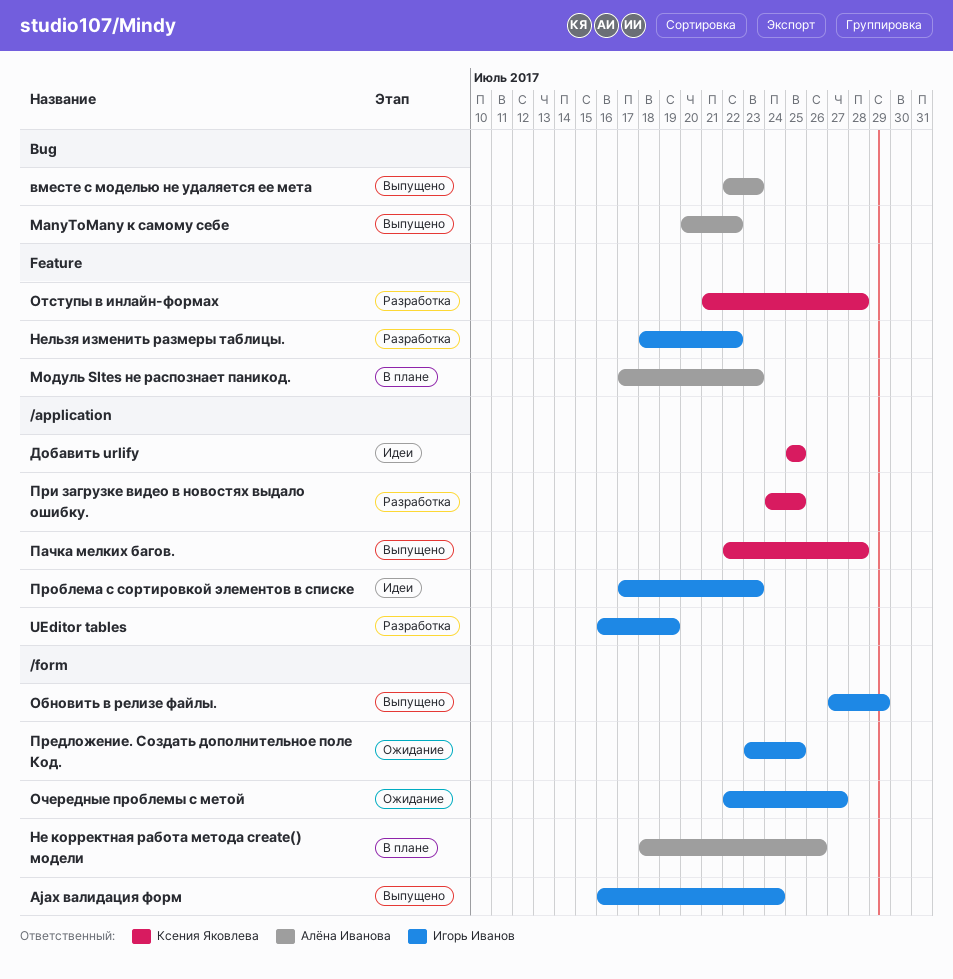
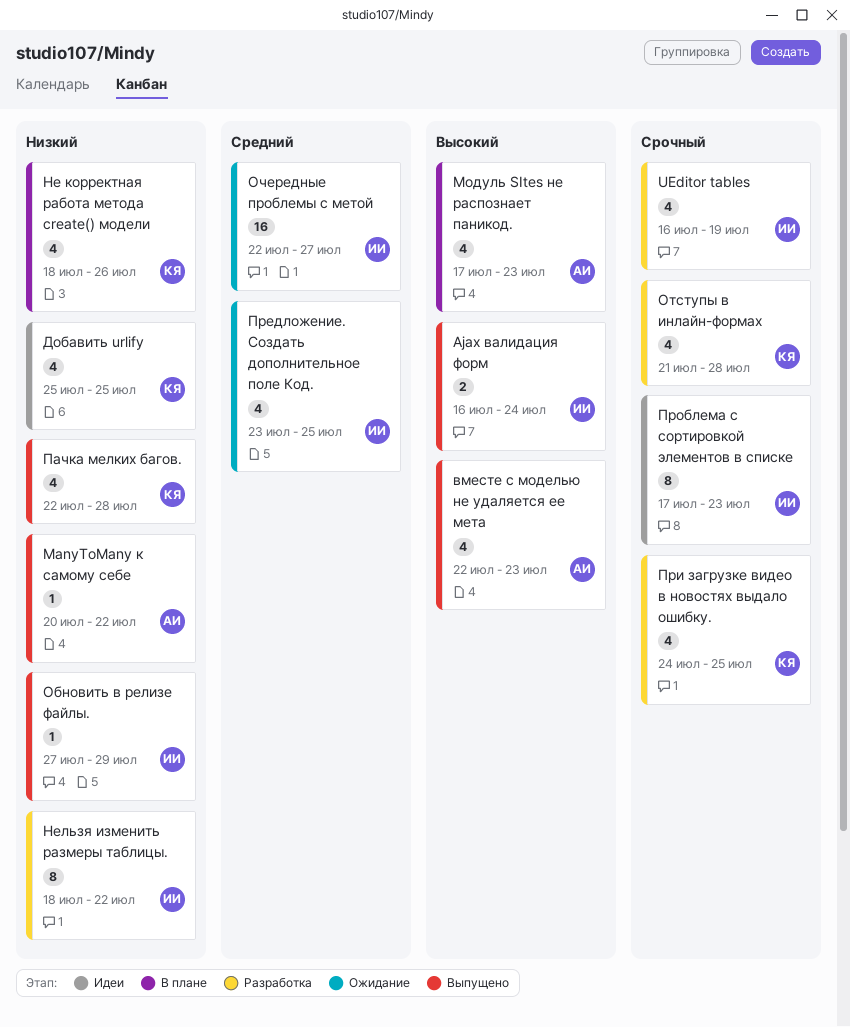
Не корректная работа метода create() модели, owner: Алёна Иванова -> Ксения Яковлева

